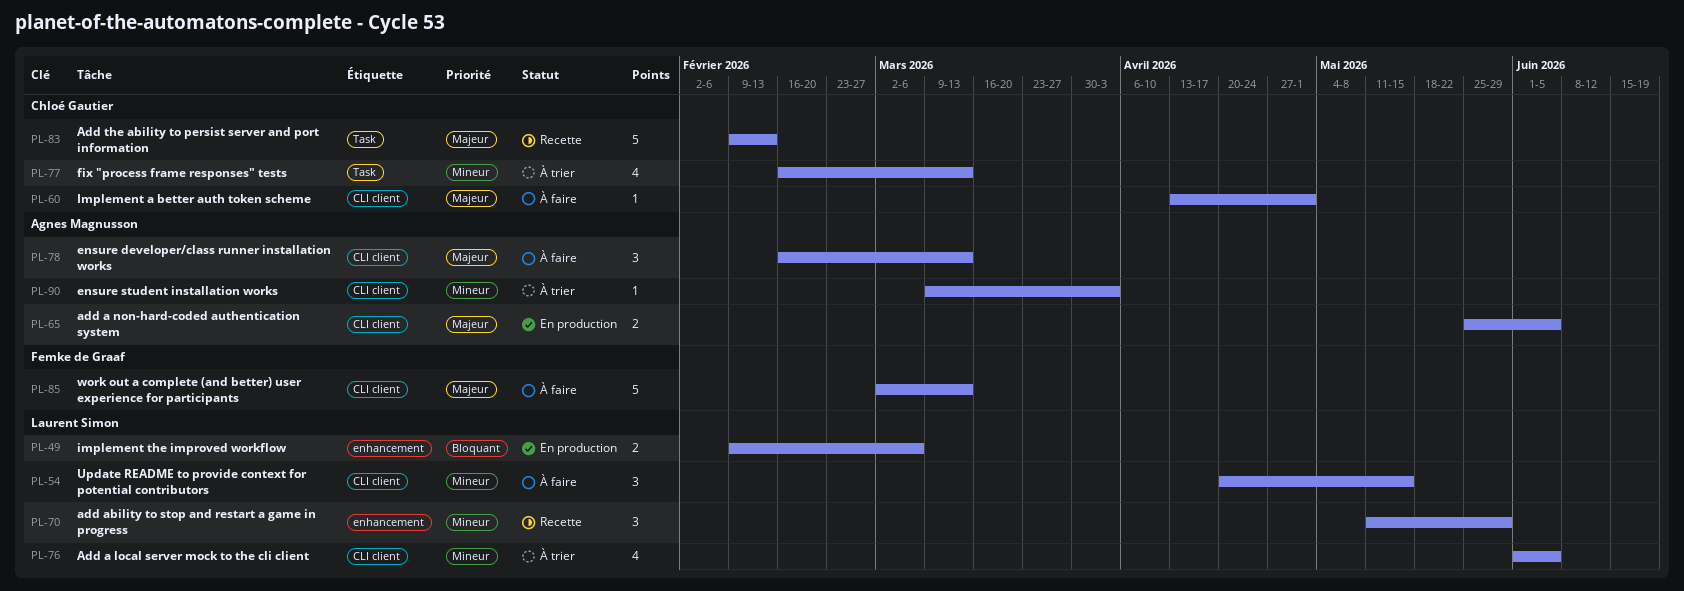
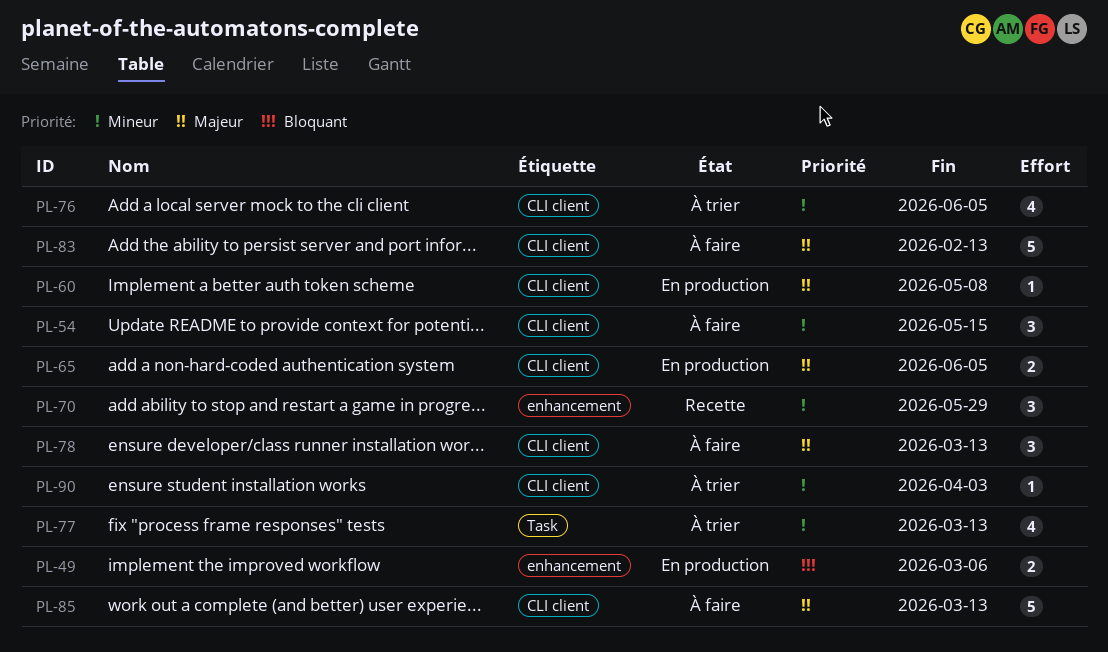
PL-60, status: À faire -> En production
PL-60, due: May 1 -> May 8
PL-83, status: Recette -> À faire
PL-83, label: Task -> CLI client

